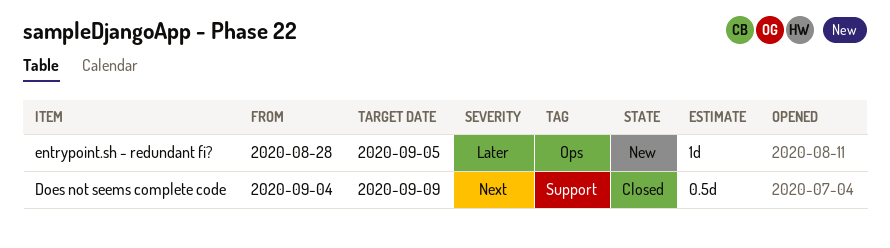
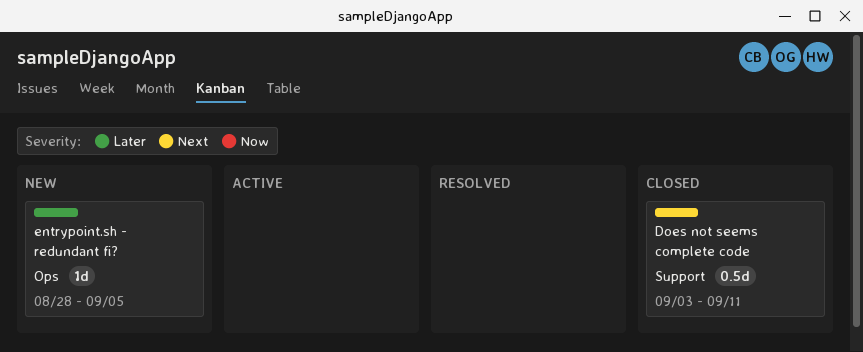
Does not seems complete code, start: Sep 4 -> Sep 3
Does not seems complete code, due: Sep 9 -> Sep 11

